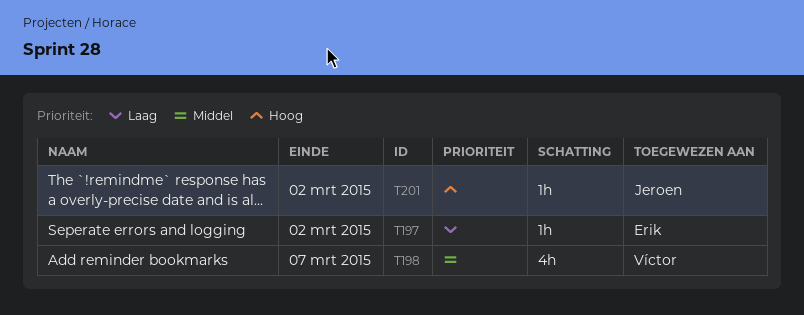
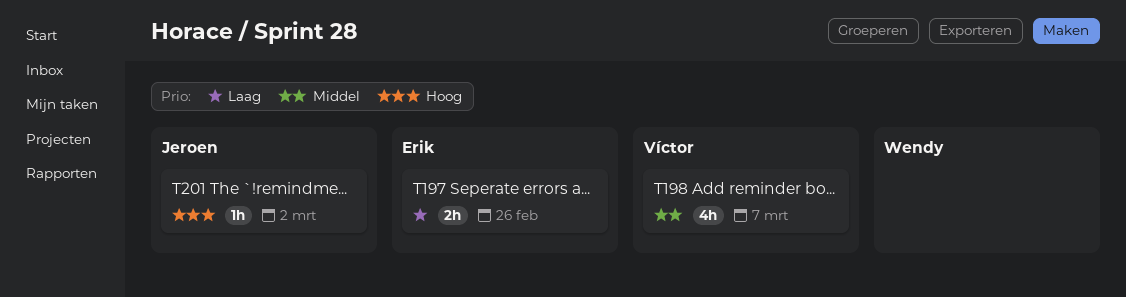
T197, estimate: 1h -> 2h
T197, due: Mar 2 -> Feb 26

